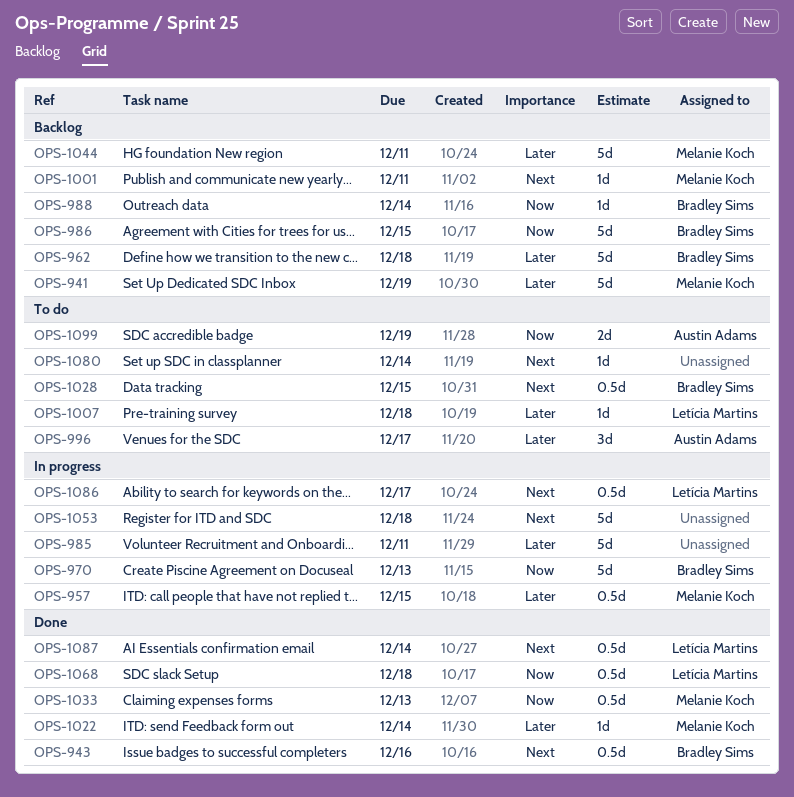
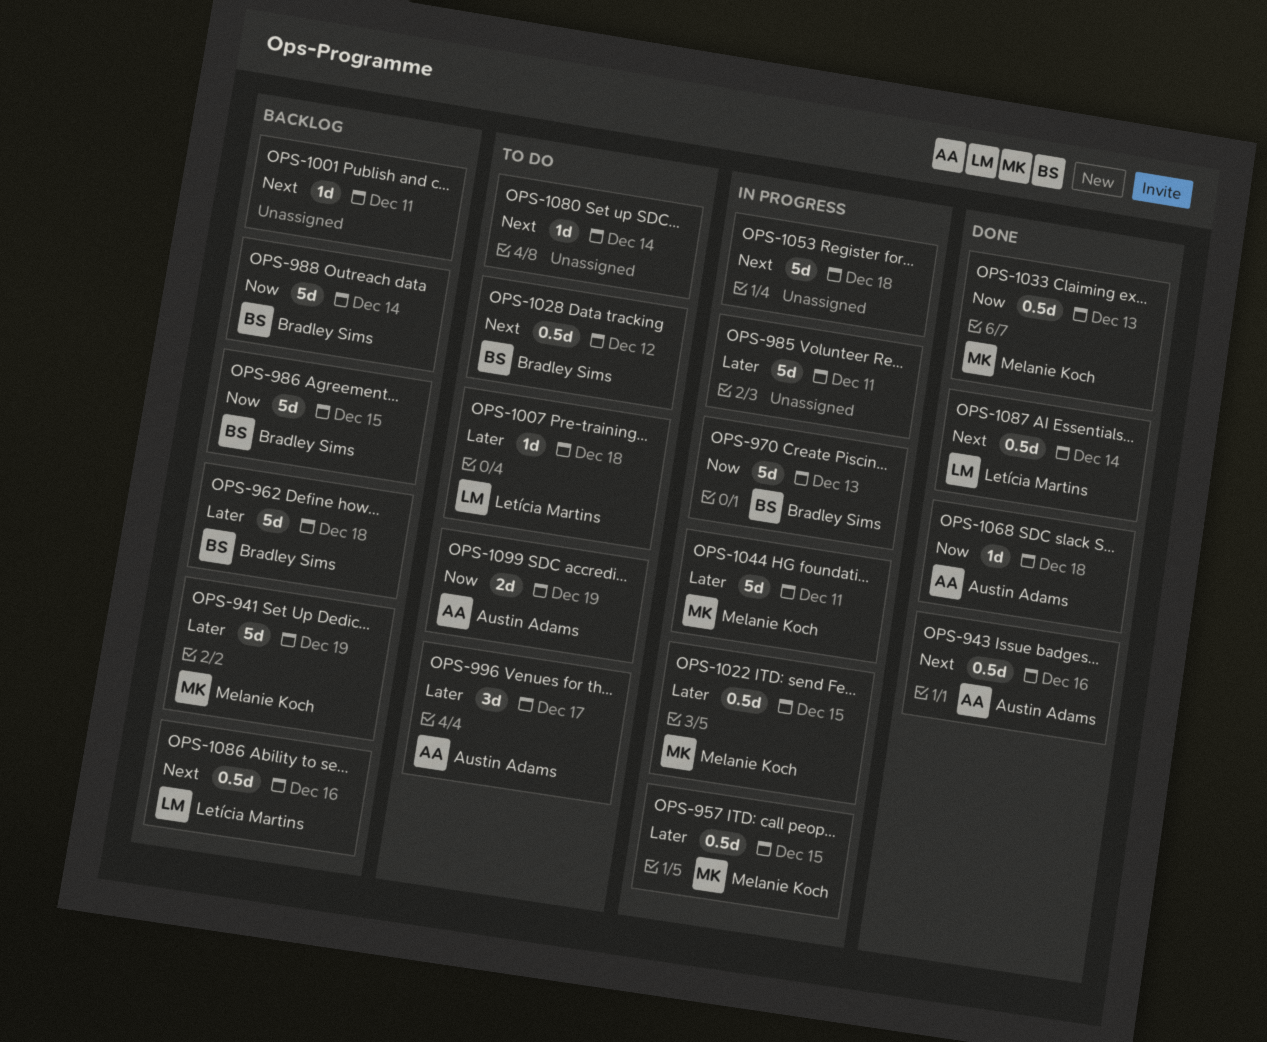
OPS-943, owner: Bradley Sims -> Austin Adams
OPS-988, estimate: 1d -> 5d
OPS-1001, owner: Melanie Koch -> none
OPS-1022, status: Done -> In progress
OPS-1022, estimate: 1d -> 0.5d
OPS-1022, due: Dec 14 -> Dec 15
OPS-1028, due: Dec 15 -> Dec 12
OPS-1044, status: Backlog -> In progress
OPS-1068, owner: Letícia Martins -> Austin Adams
OPS-1068, estimate: 0.5d -> 1d
OPS-1086, status: In progress -> Backlog
OPS-1086, due: Dec 17 -> Dec 16

